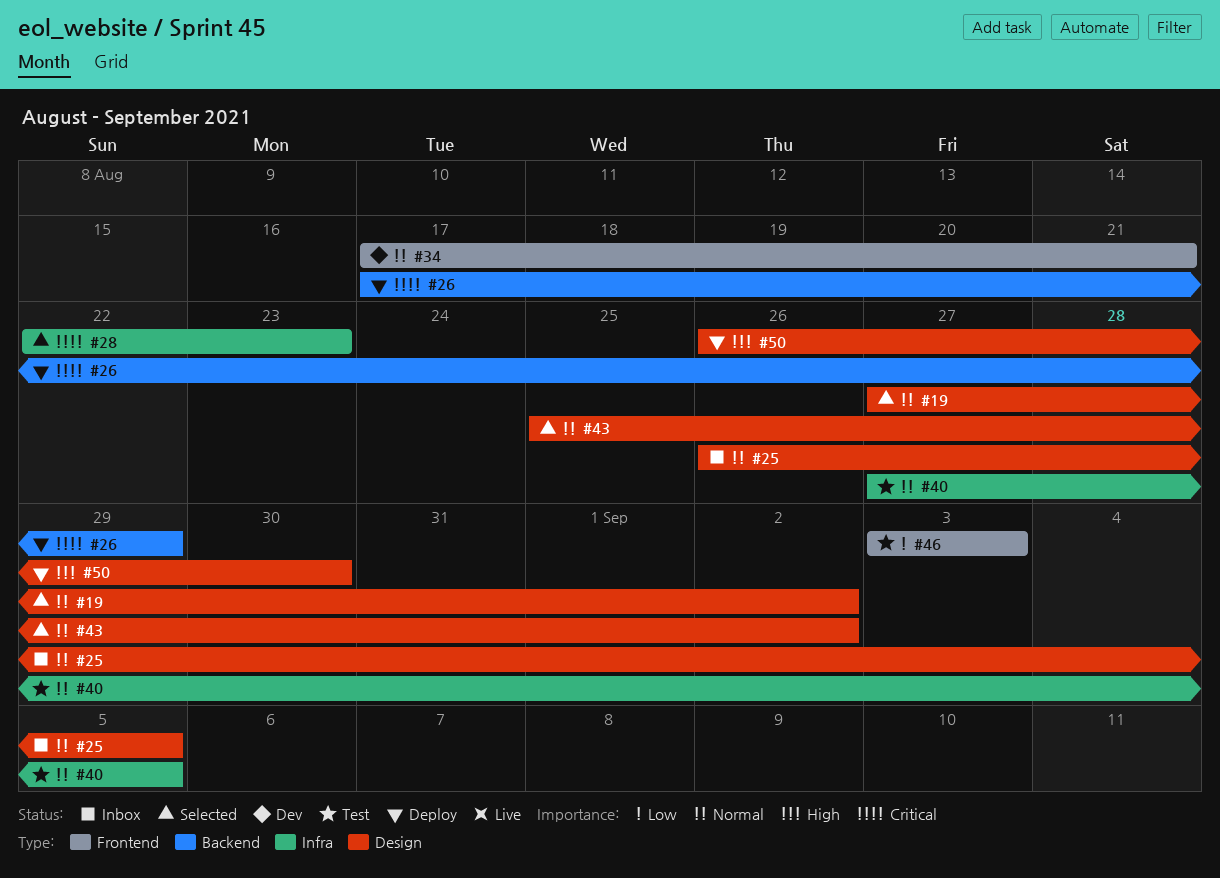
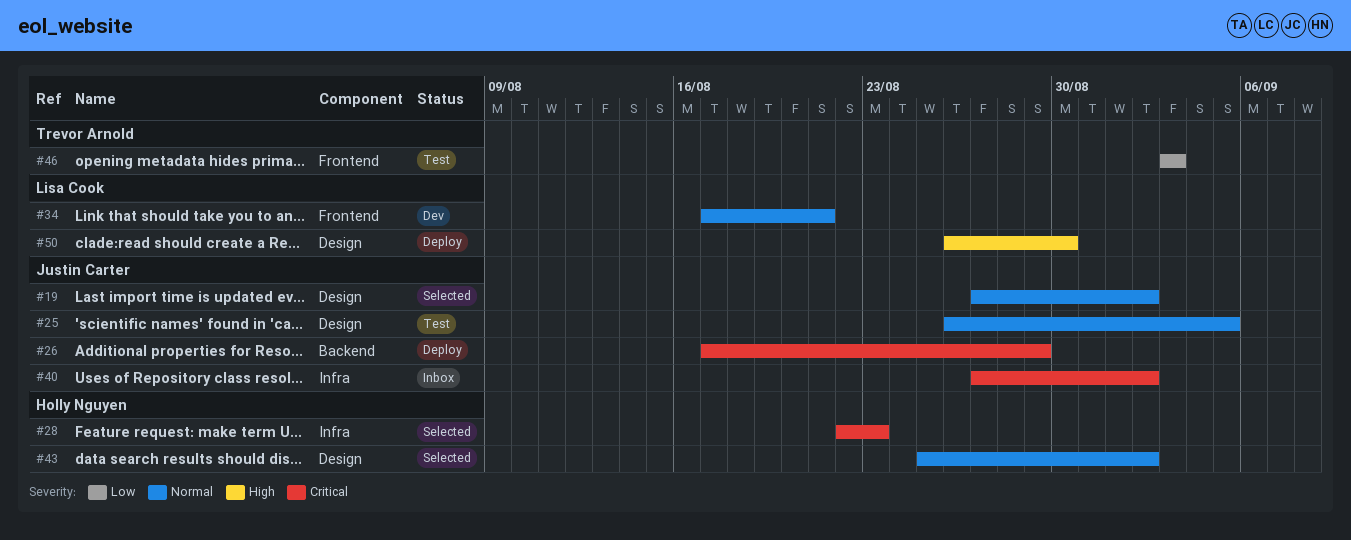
#25, status: Inbox -> Test
#40, status: Test -> Inbox
#40, priority: Normal -> Critical
#40, due: Sep 5 -> Sep 2

